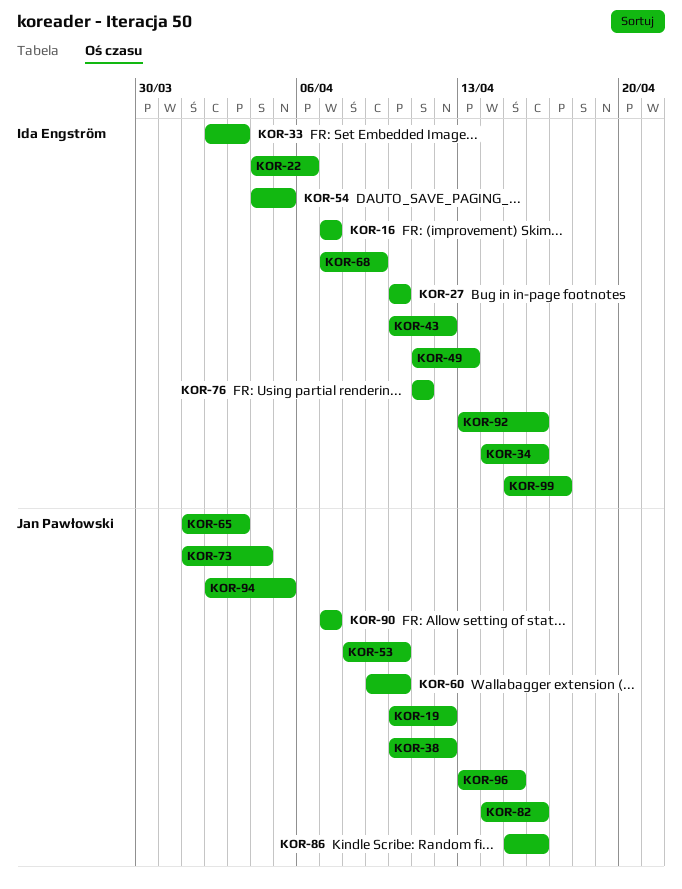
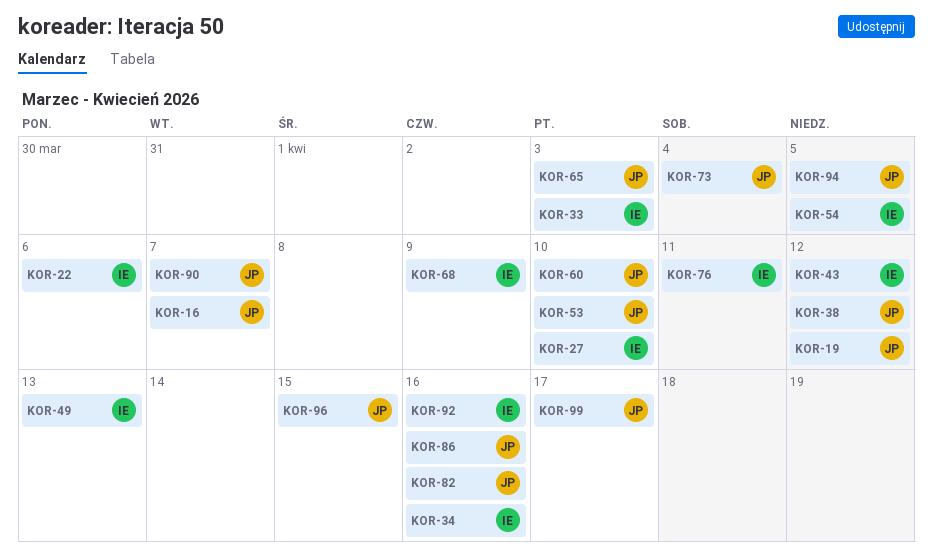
KOR-16, owner: Ida Engström -> Jan Pawłowski
KOR-99, owner: Ida Engström -> Jan Pawłowski

